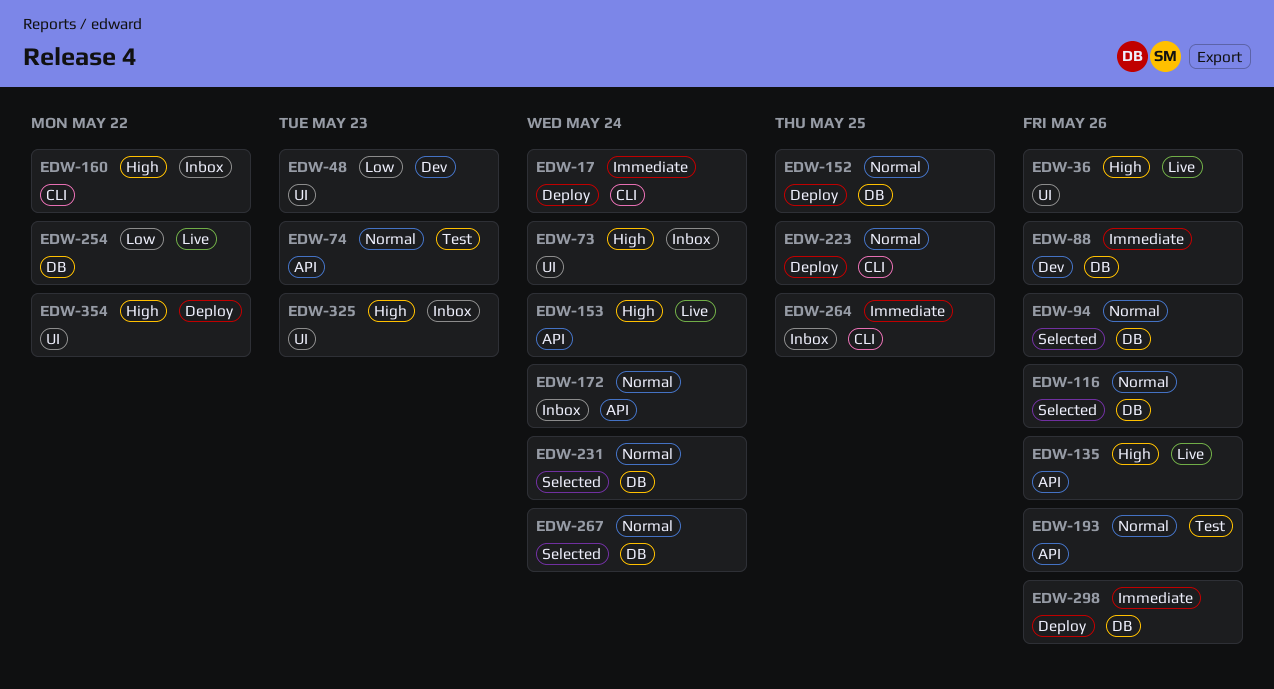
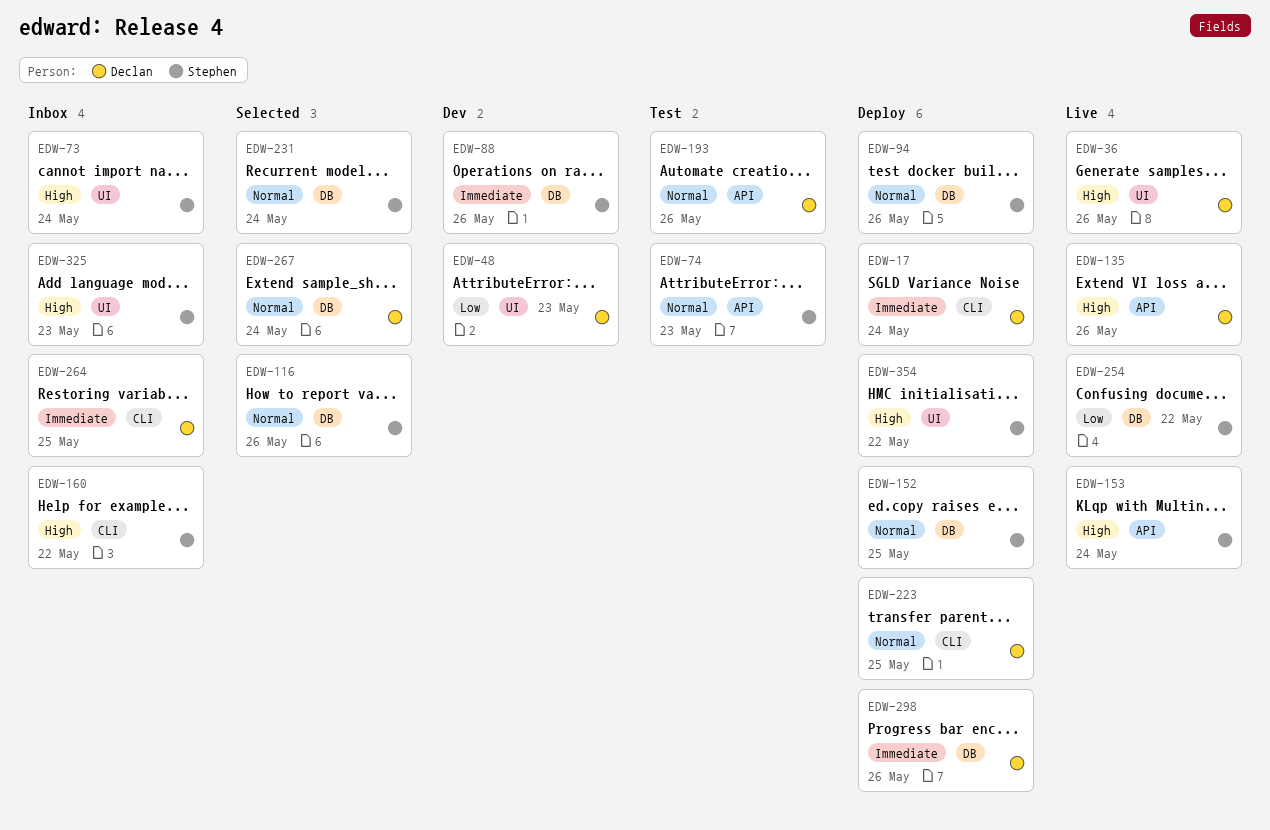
EDW-94, status: Selected -> Deploy
EDW-172: present -> none

